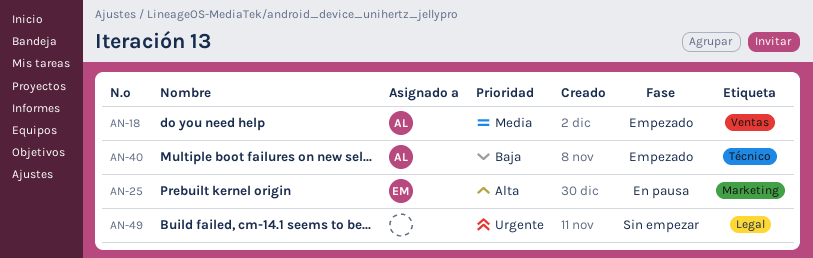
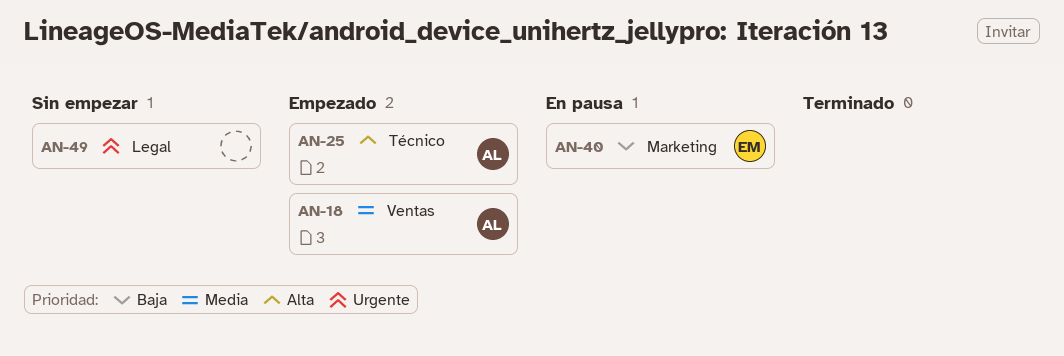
AN-25, status: En pausa -> Empezado
AN-25, owner: EM -> AL
AN-25, label: Marketing -> Técnico
AN-40, status: Empezado -> En pausa
AN-40, owner: AL -> EM
AN-40, label: Técnico -> Marketing

